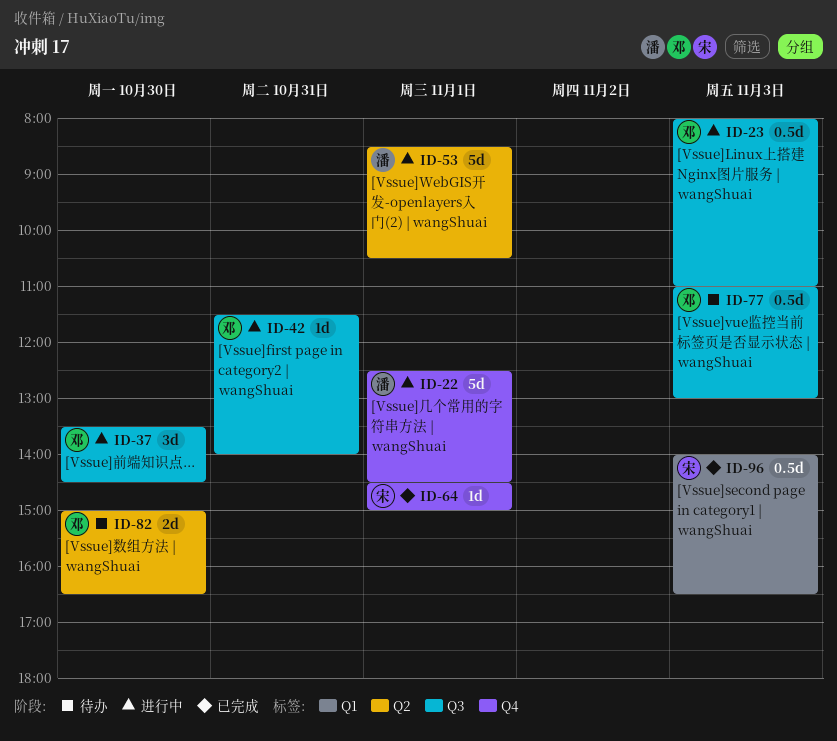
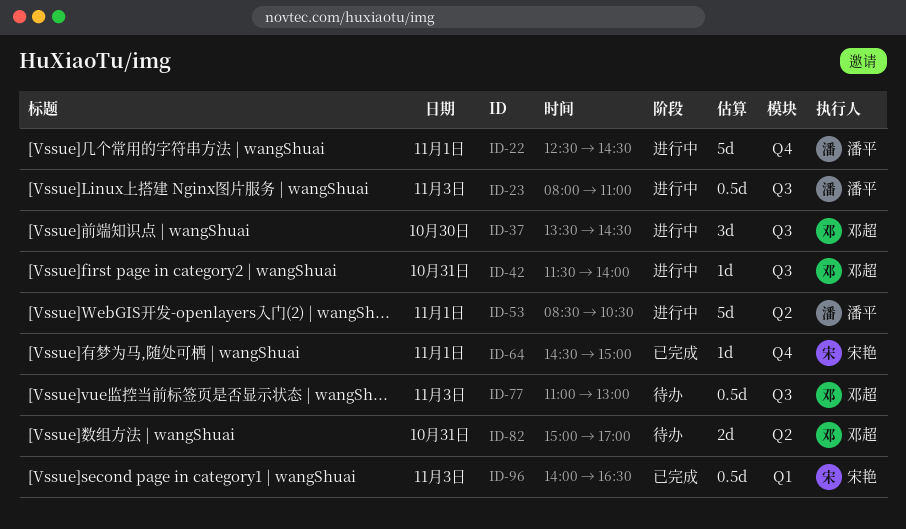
ID-23, owner: 邓超 -> 潘平
ID-82, day: Oct 30 -> Oct 31
ID-82, ends: 16:30 -> 17:00

